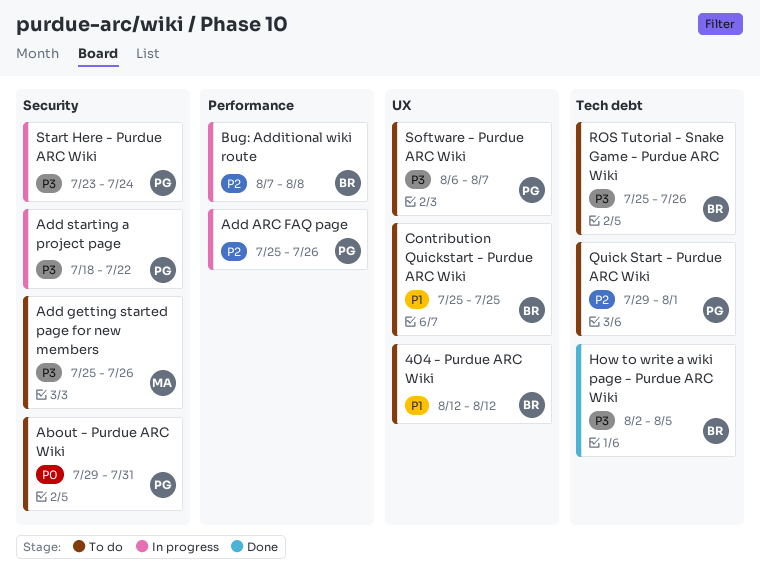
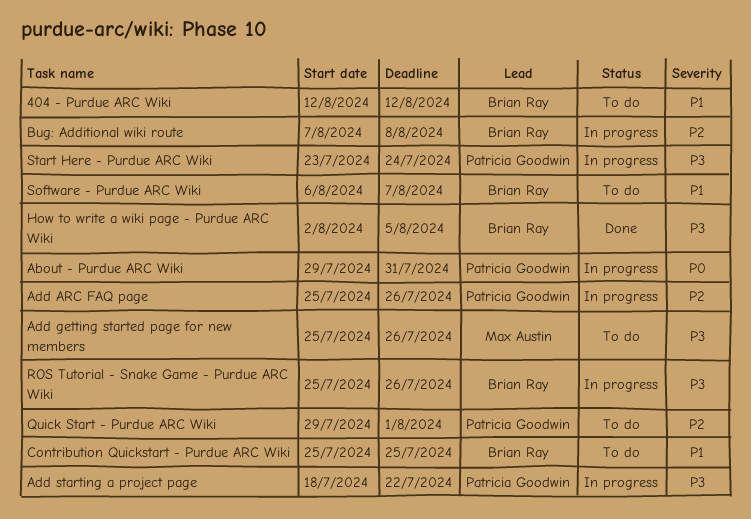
About - Purdue ARC Wiki, status: To do -> In progress
ROS Tutorial - Snake Game - Purdue ARC Wiki, status: To do -> In progress
Software - Purdue ARC Wiki, owner: Patricia Goodwin -> Brian Ray
Software - Purdue ARC Wiki, priority: P3 -> P1

